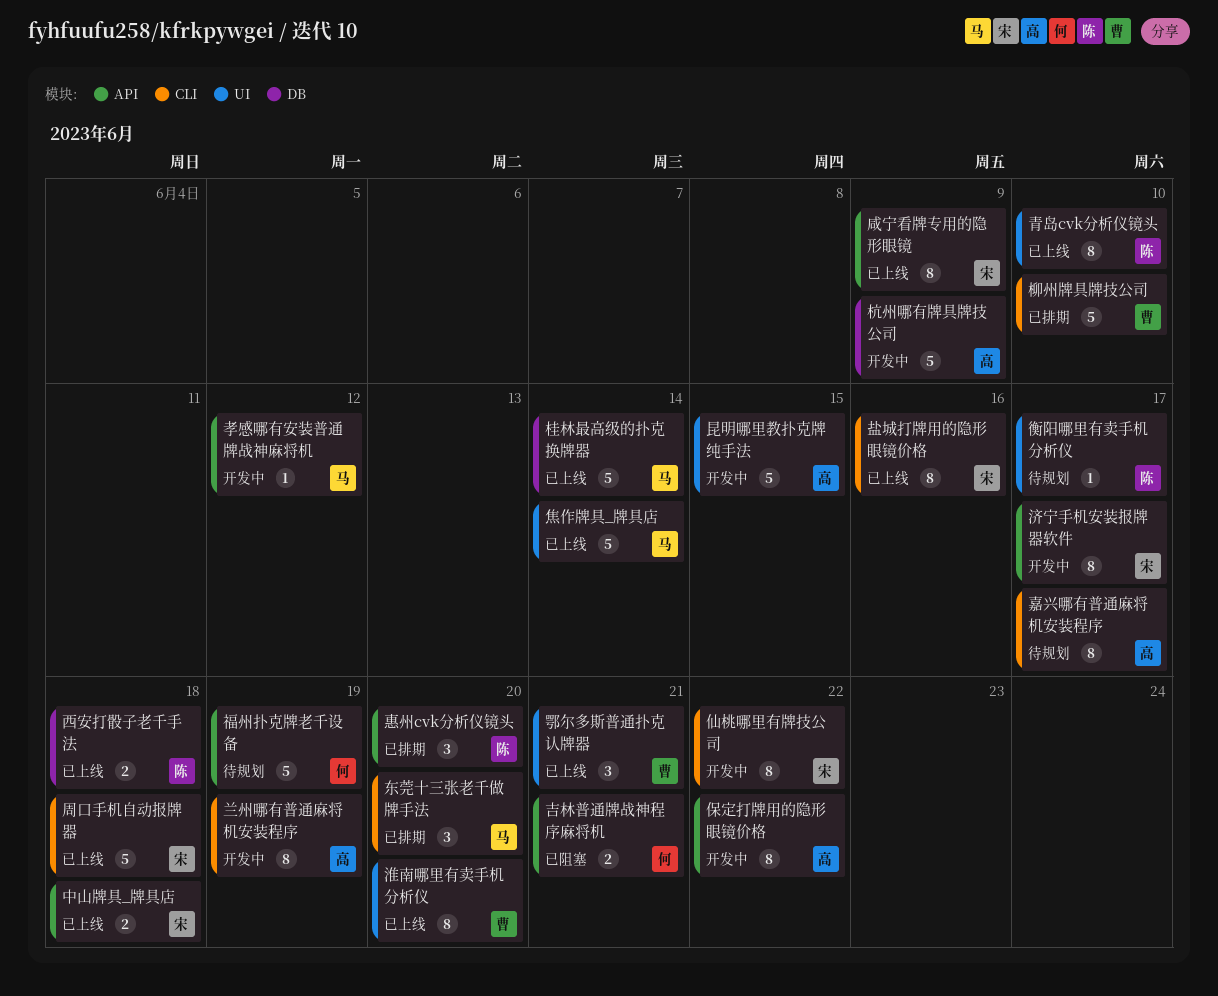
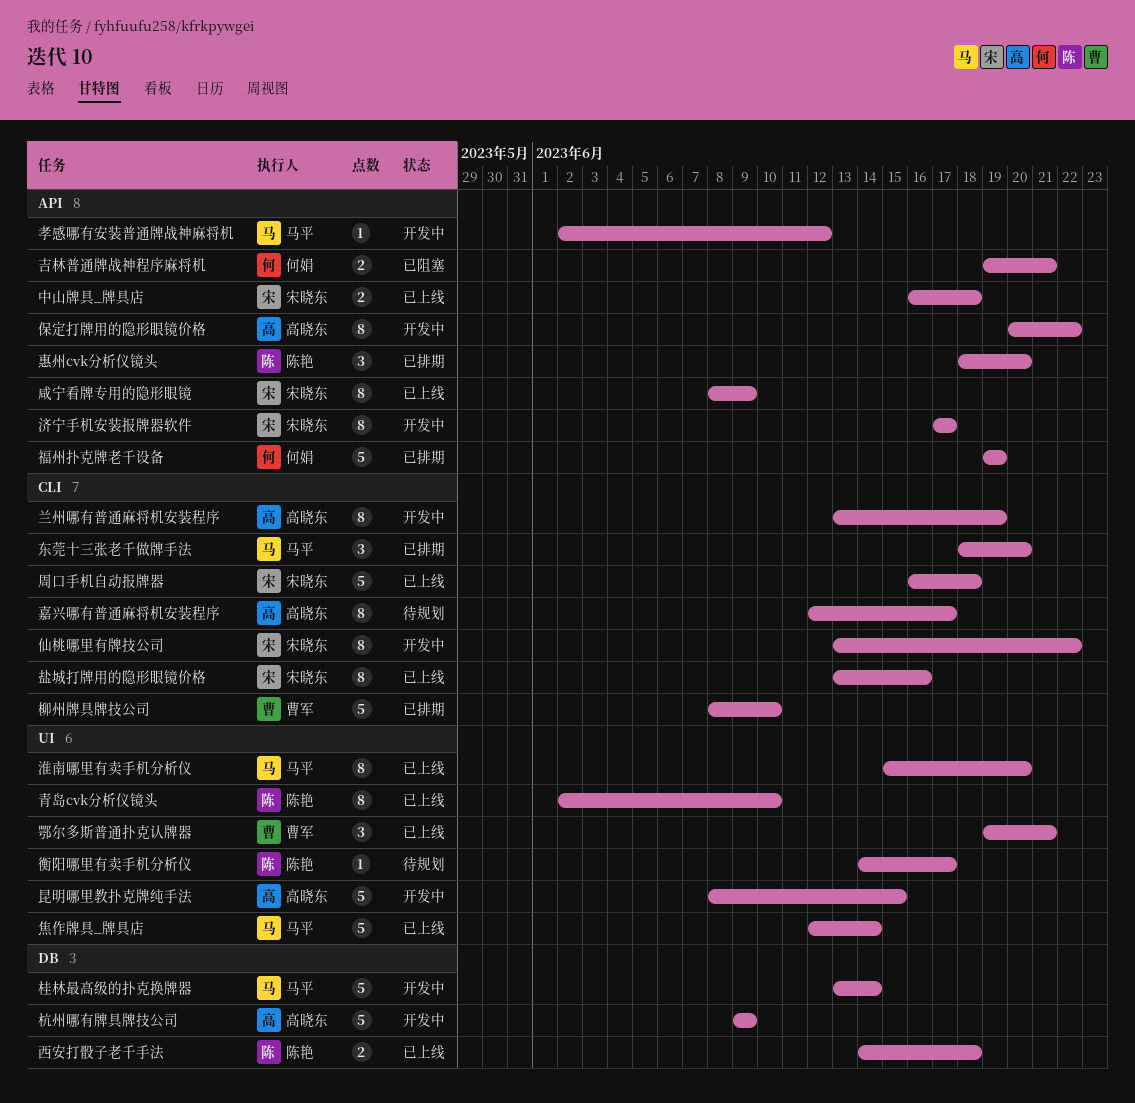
桂林最高级的扑克换牌器, status: 已上线 -> 开发中
淮南哪里有卖手机分析仪, owner: 曹军 -> 马平
福州扑克牌老千设备, status: 待规划 -> 已排期

